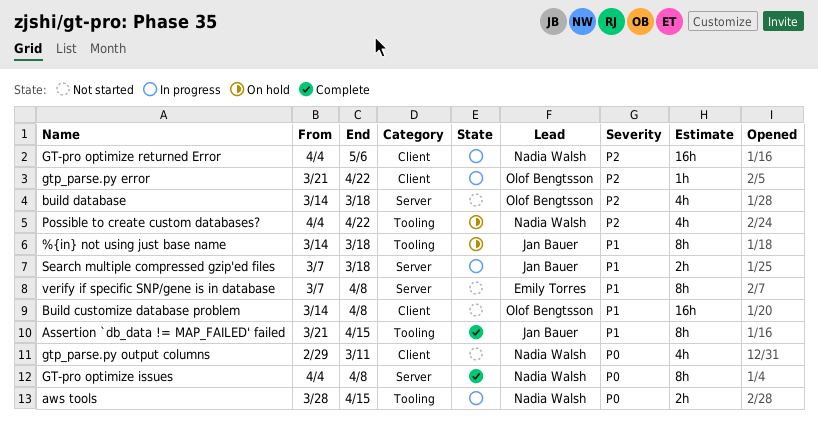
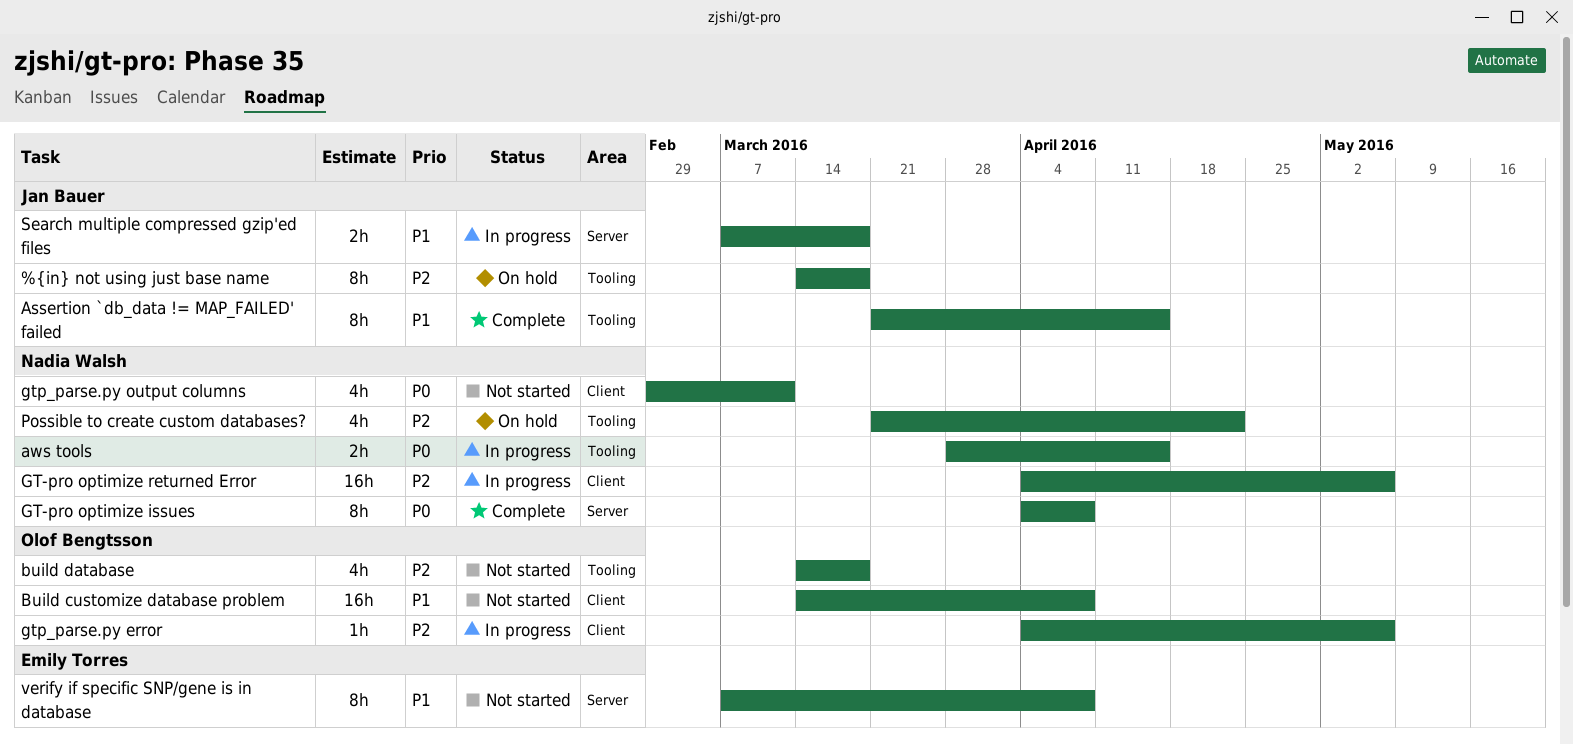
%{in} not using just base name, priority: P1 -> P2
build database, label: Server -> Tooling
gtp_parse.py error, start: Mar 21 -> Apr 4
gtp_parse.py error, due: Apr 22 -> May 6
Possible to create custom databases?, start: Apr 4 -> Mar 21

